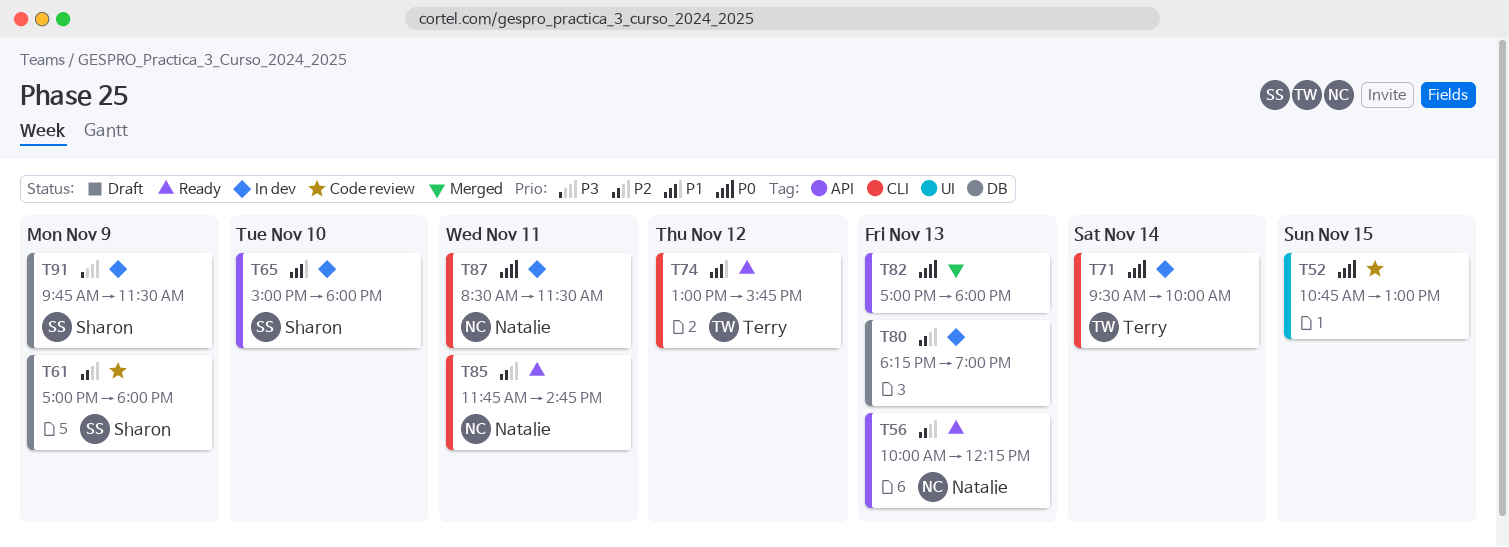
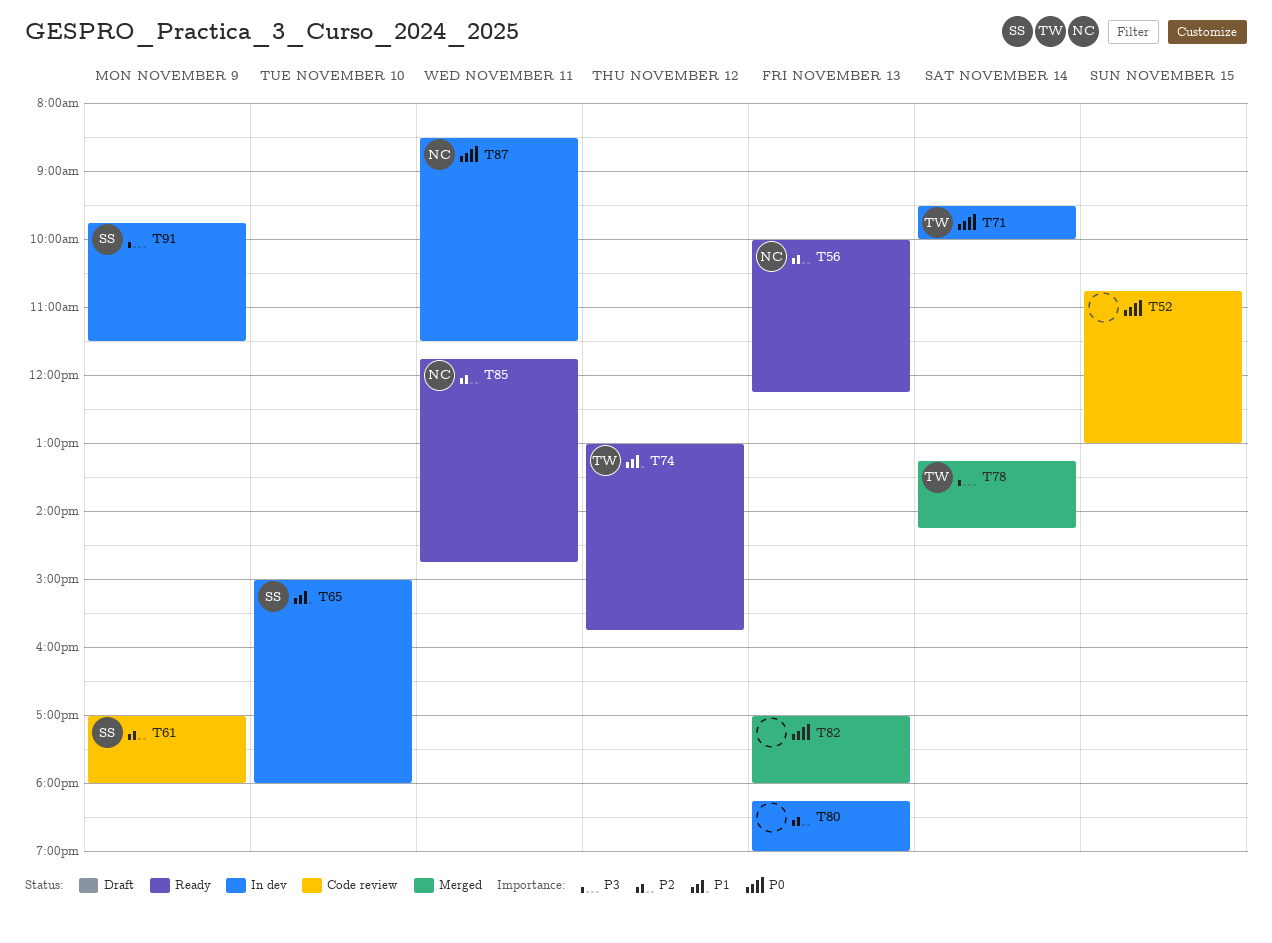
T78: none -> present

